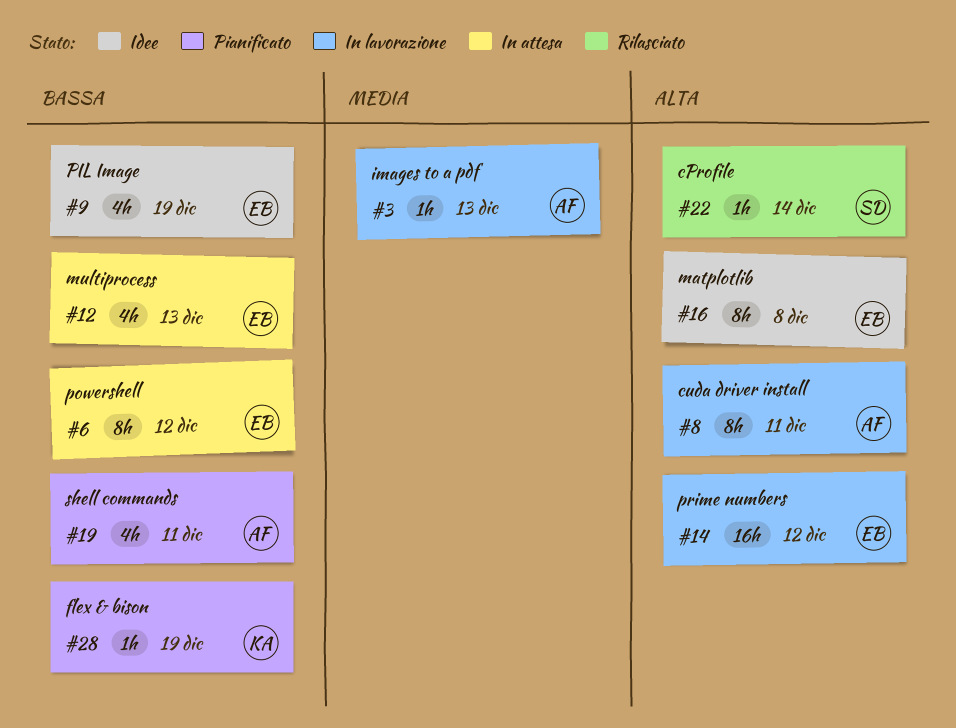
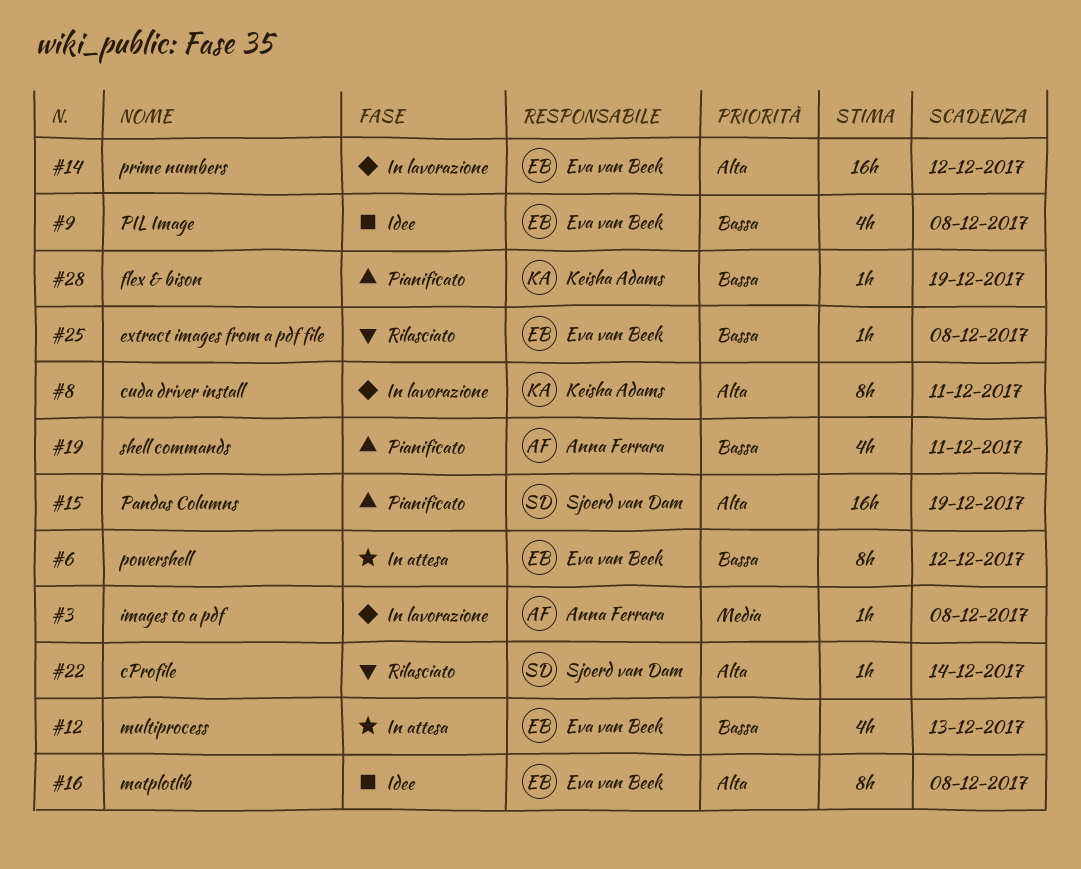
#3, due: Dec 13 -> Dec 8
#8, owner: Anna Ferrara -> Keisha Adams
#9, due: Dec 19 -> Dec 8
#15: none -> present
#25: none -> present

